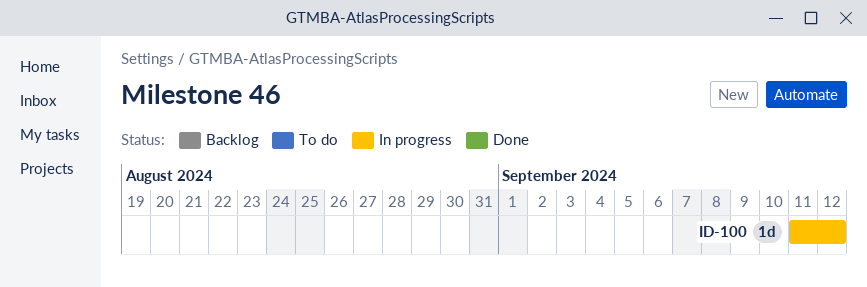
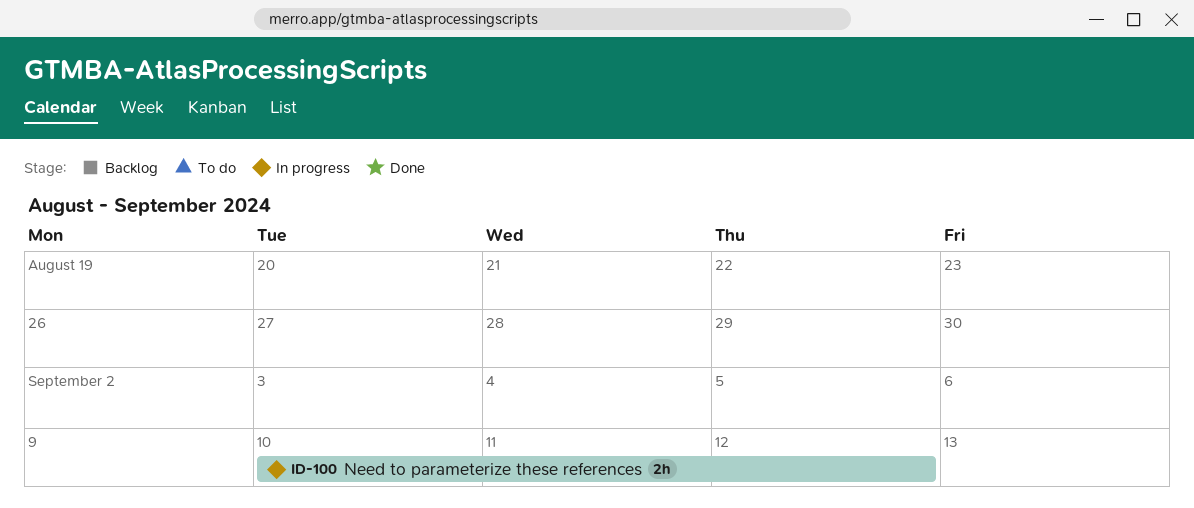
ID-100, estimate: 1d -> 2h
ID-100, start: Sep 11 -> Sep 10

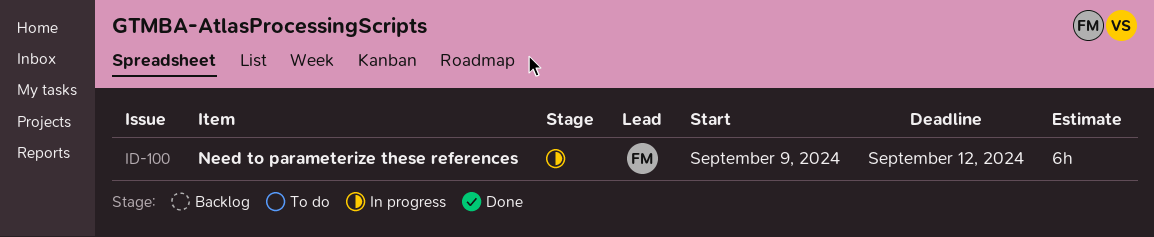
ID-100, estimate: 2h -> 6h
ID-100, start: Sep 10 -> Sep 9

